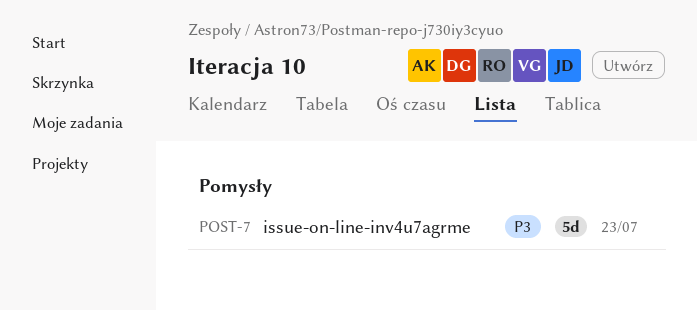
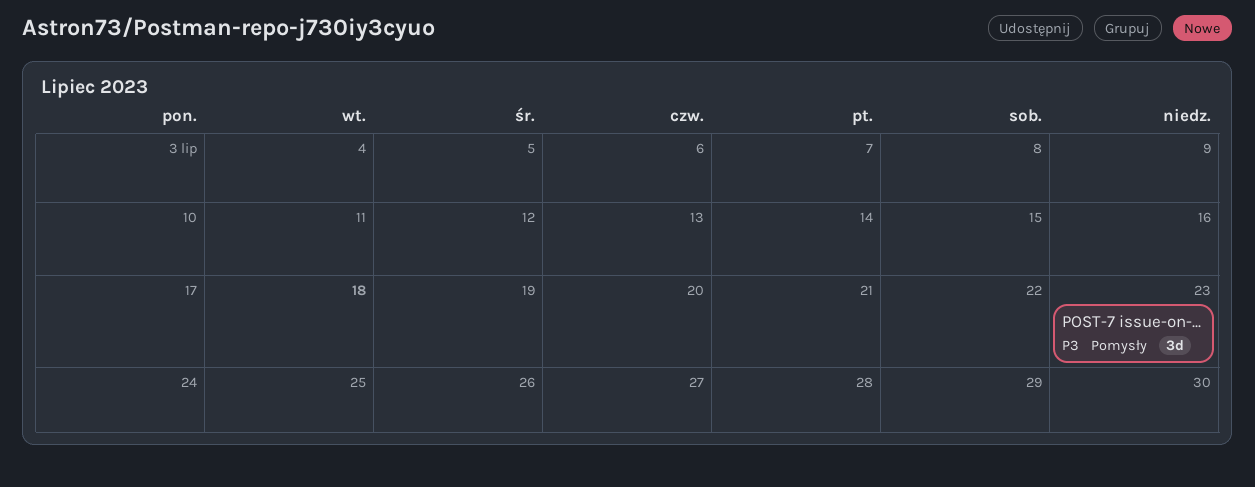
POST-7, estimate: 5d -> 3d

